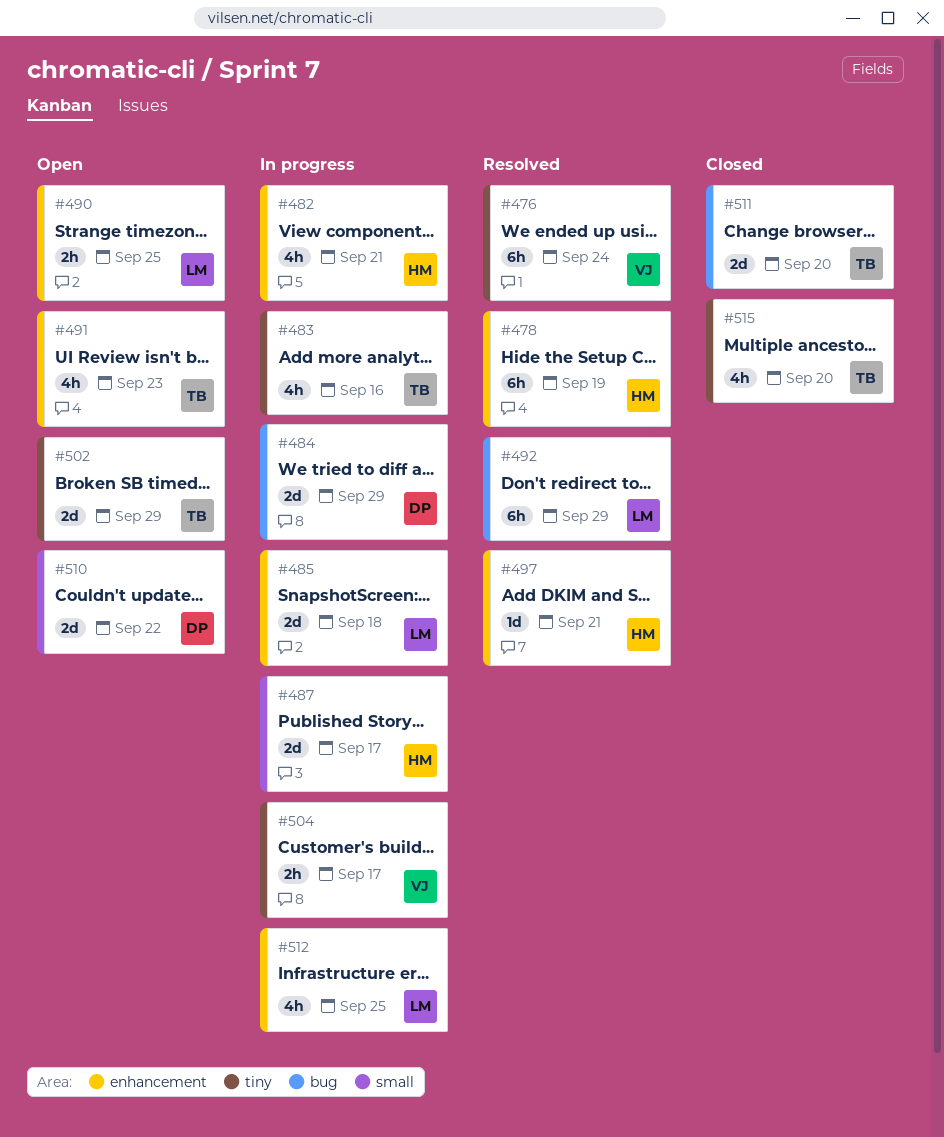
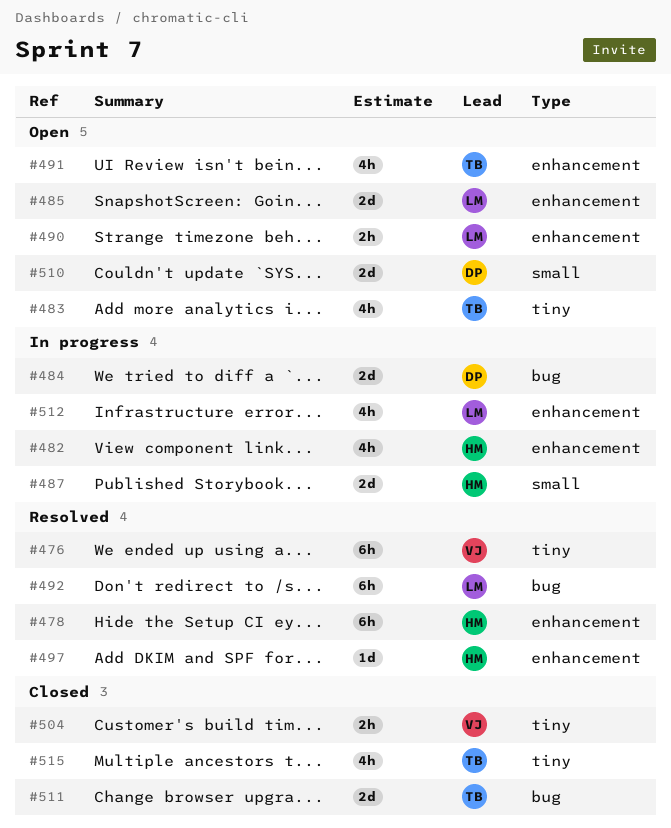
#483, status: In progress -> Open
#485, status: In progress -> Open
#502: present -> none
#504, status: In progress -> Closed

